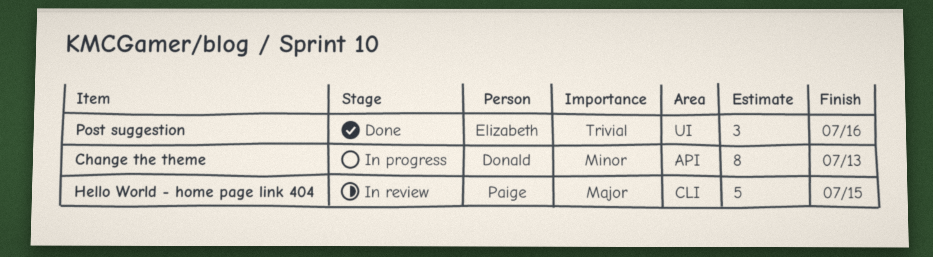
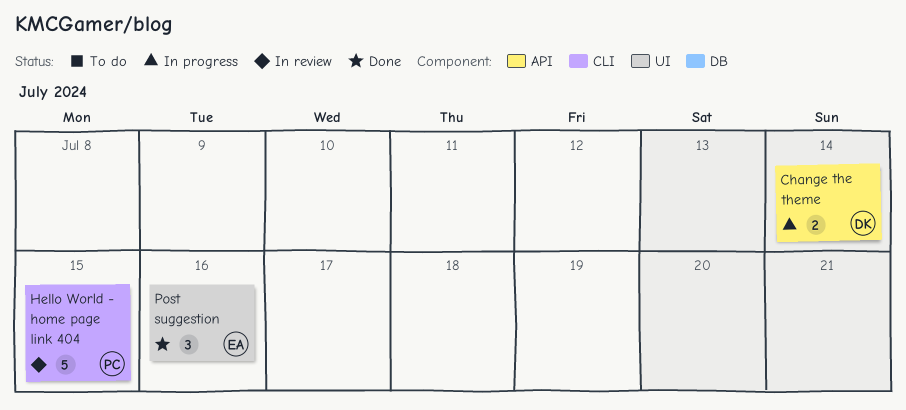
Change the theme, estimate: 8 -> 2
Change the theme, due: Jul 13 -> Jul 14

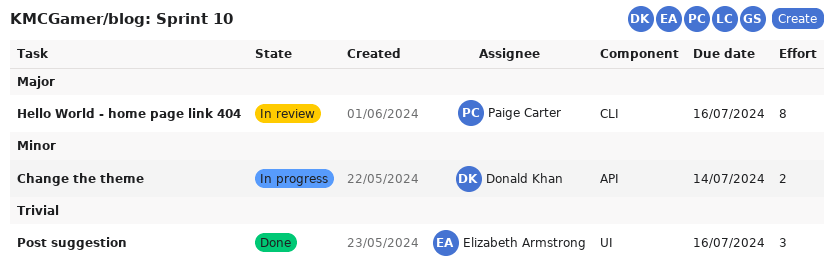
Hello World - home page link 404, estimate: 5 -> 8
Hello World - home page link 404, due: Jul 15 -> Jul 16

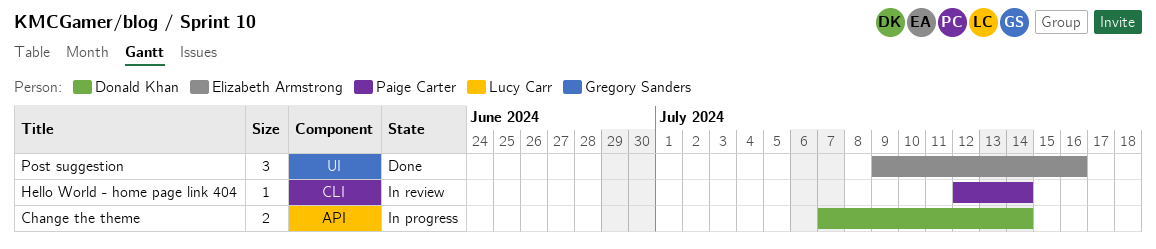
Hello World - home page link 404, estimate: 8 -> 1
Hello World - home page link 404, due: Jul 16 -> Jul 14

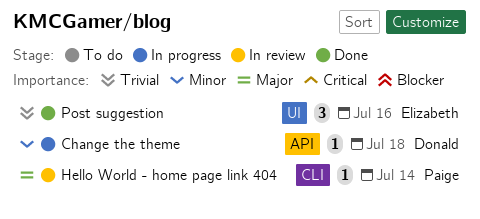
Change the theme, estimate: 2 -> 1
Change the theme, due: Jul 14 -> Jul 18

